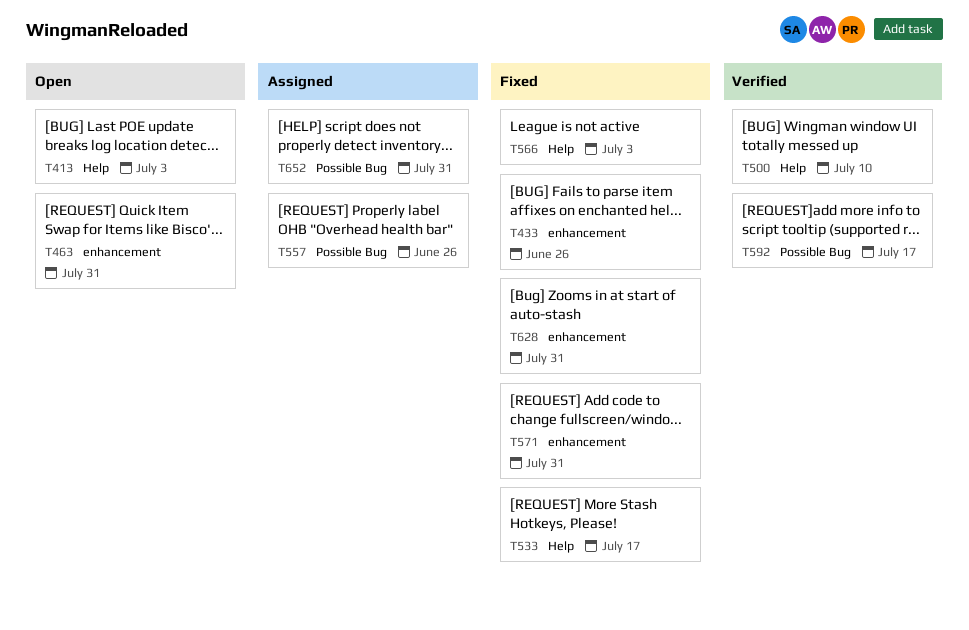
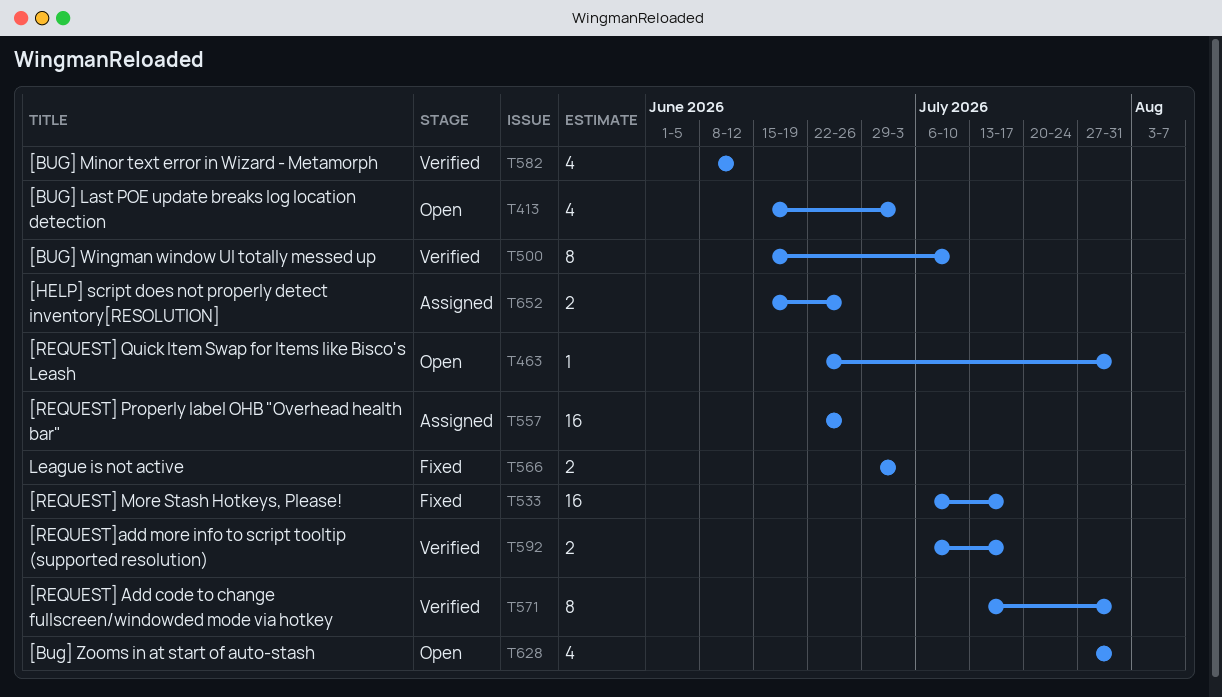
T433: present -> none
T571, status: Fixed -> Verified
T582: none -> present
T628, status: Fixed -> Open
T652, due: Jul 31 -> Jun 26

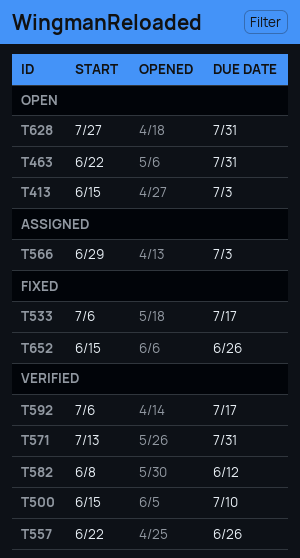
T557, status: Assigned -> Verified
T566, status: Fixed -> Assigned
T652, status: Assigned -> Fixed

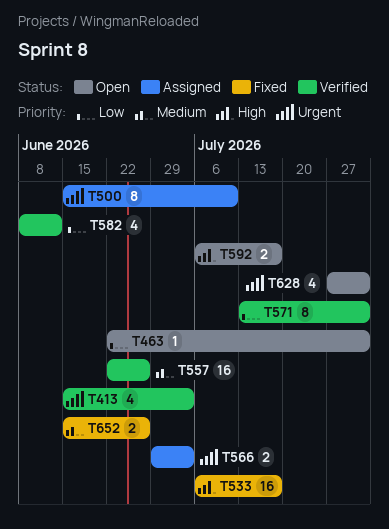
T413, status: Open -> Verified
T500, status: Verified -> Assigned
T592, status: Verified -> Open

